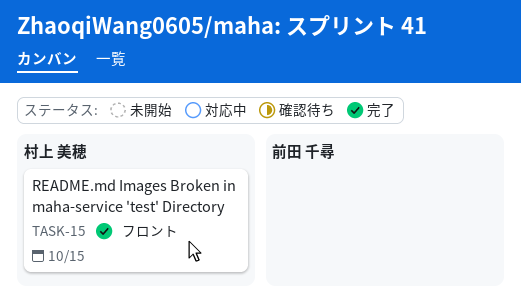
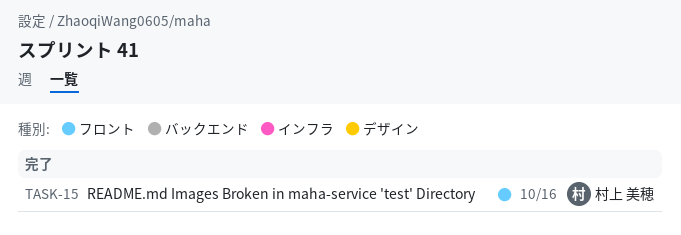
TASK-15, due: Oct 15 -> Oct 16

